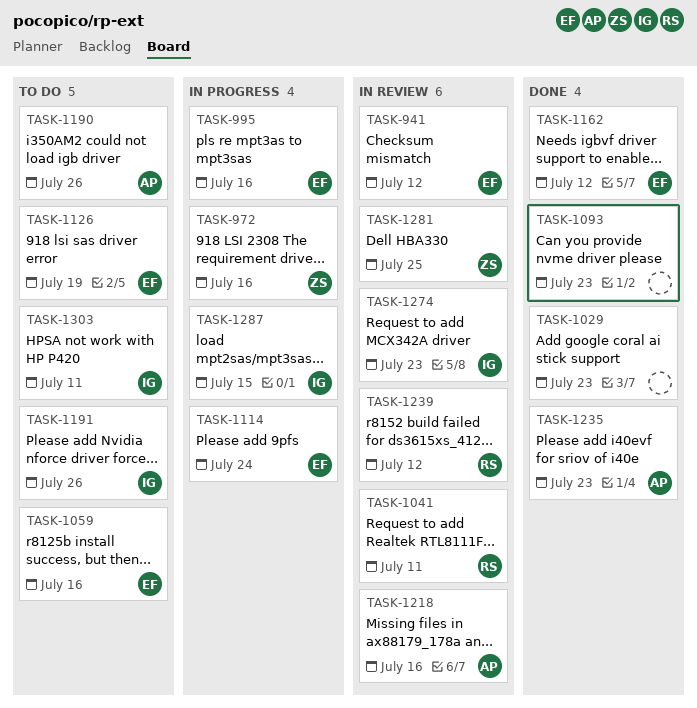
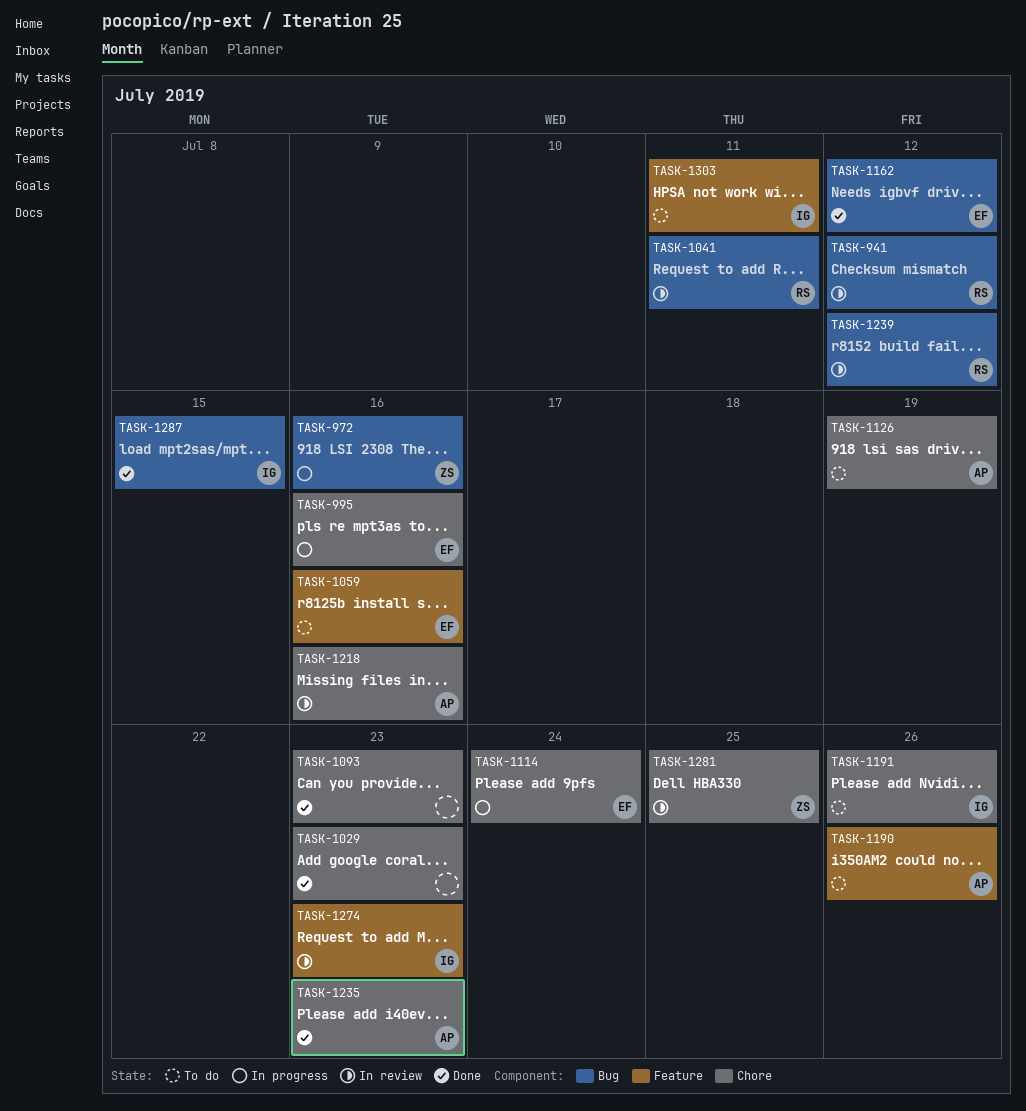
TASK-941, owner: EF -> RS
TASK-1126, owner: EF -> AP
TASK-1287, status: In progress -> Done

